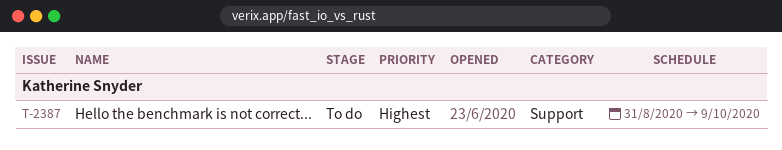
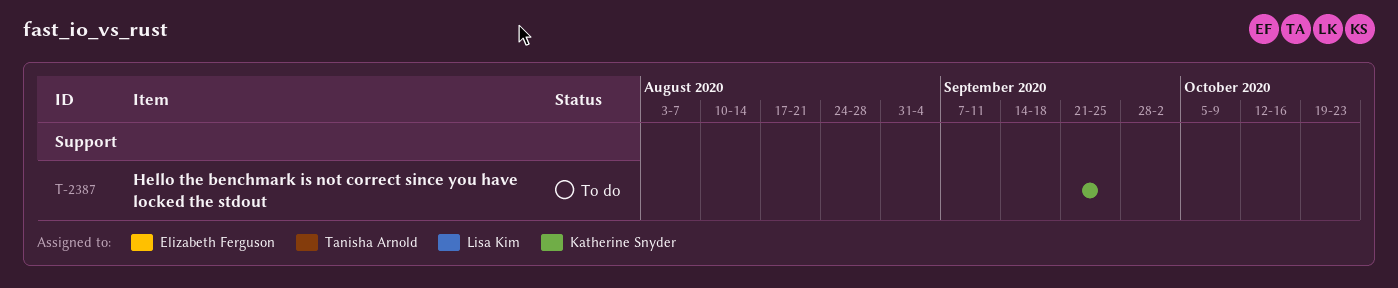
T-2387, start: Aug 31 -> Sep 21
T-2387, due: Oct 9 -> Sep 25

